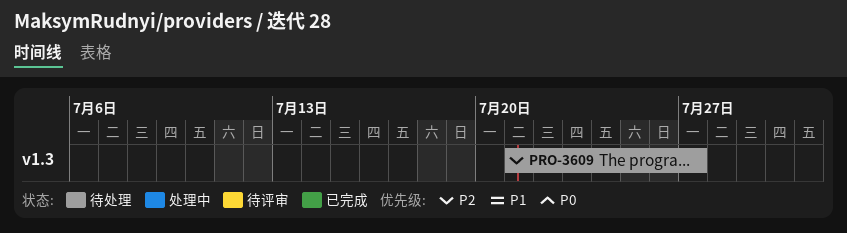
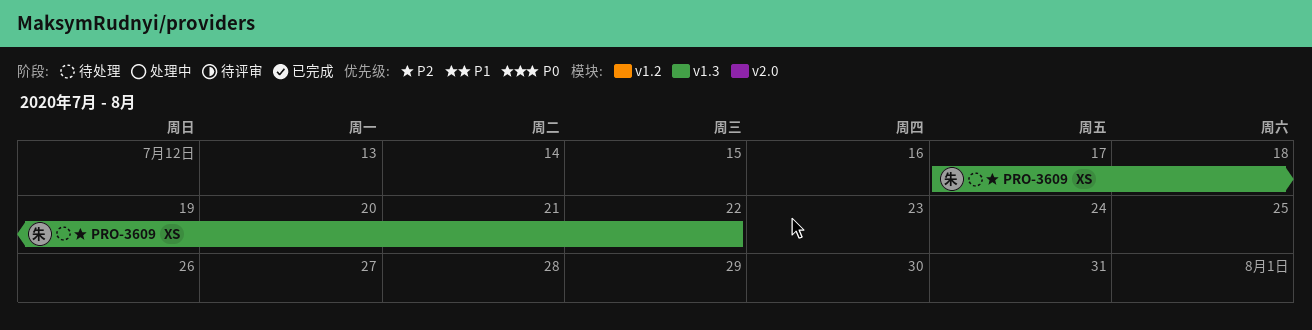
PRO-3609, start: Jul 21 -> Jul 17
PRO-3609, due: Jul 27 -> Jul 22

